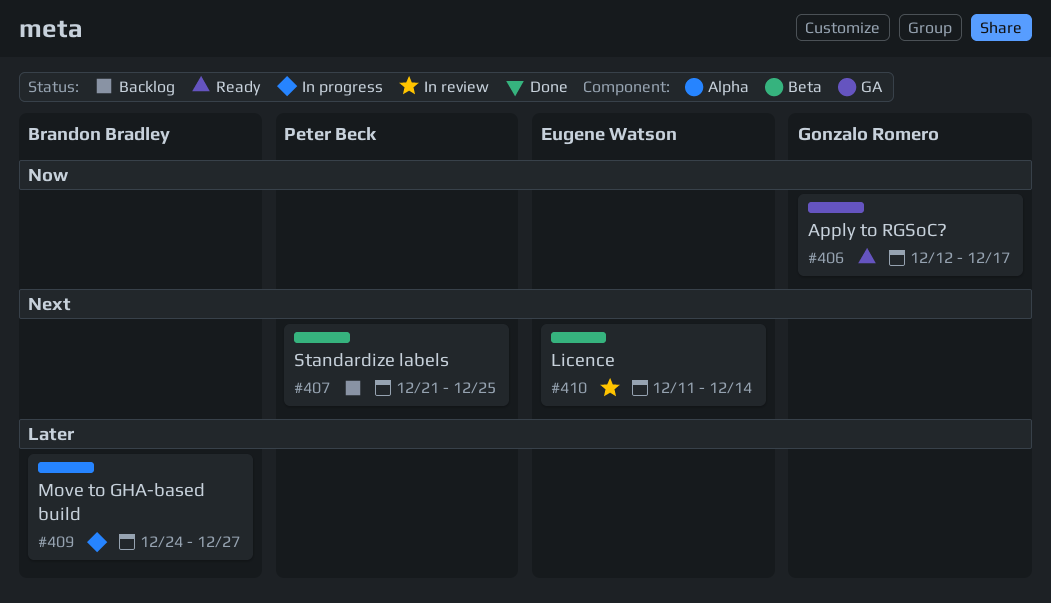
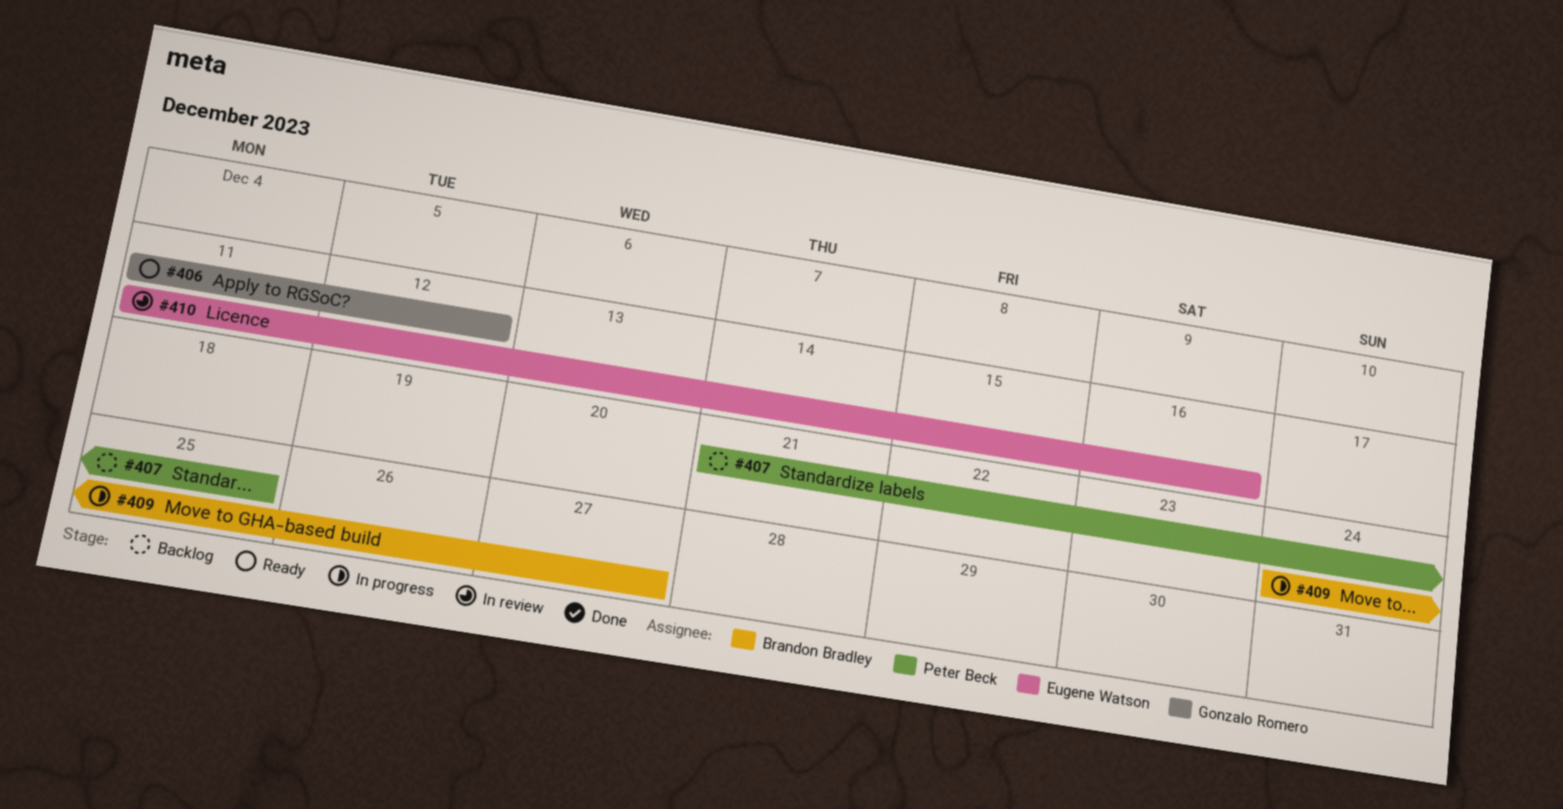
#406, start: Dec 12 -> Dec 11
#406, due: Dec 17 -> Dec 12
#410, due: Dec 14 -> Dec 16

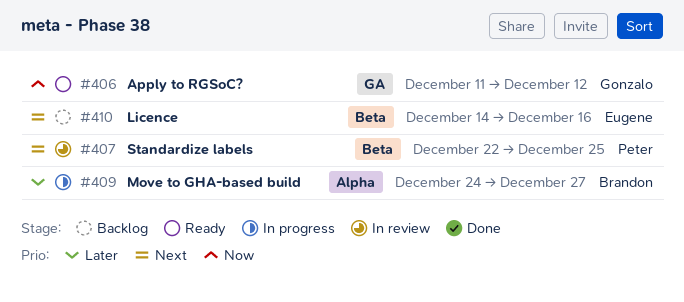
#407, status: Backlog -> In review
#407, start: Dec 21 -> Dec 22
#410, status: In review -> Backlog
#410, start: Dec 11 -> Dec 14

